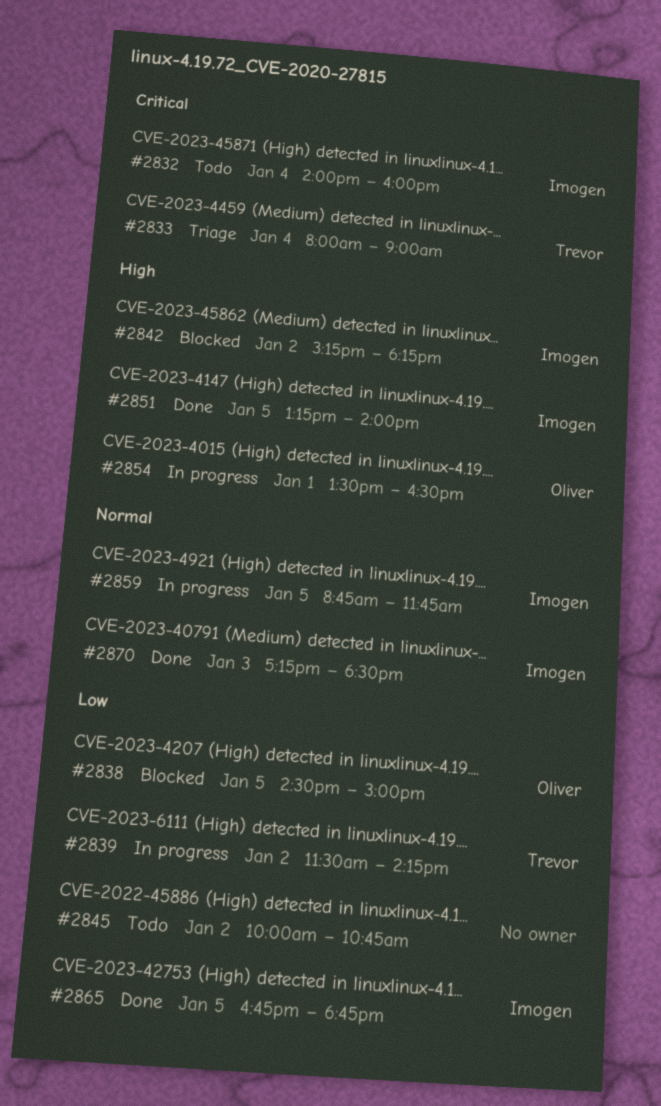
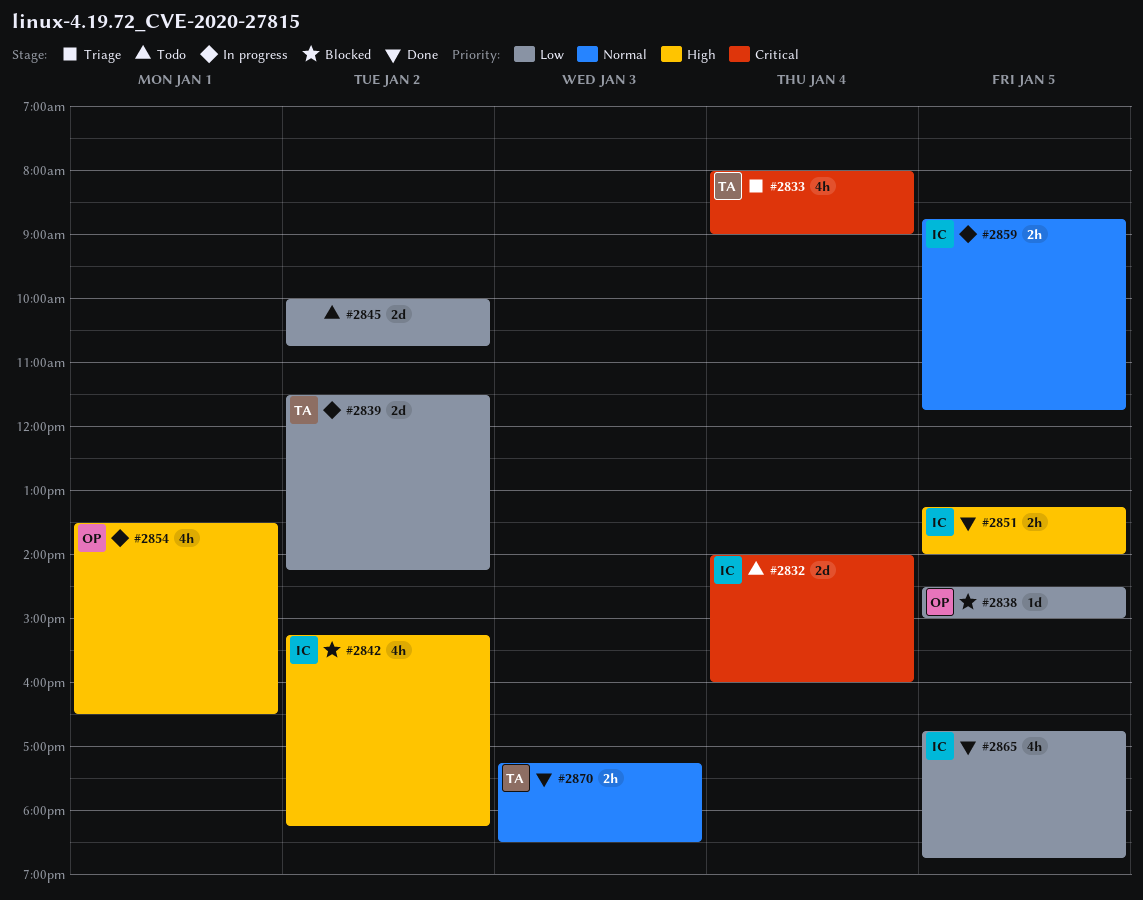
#2870, owner: Imogen -> Trevor

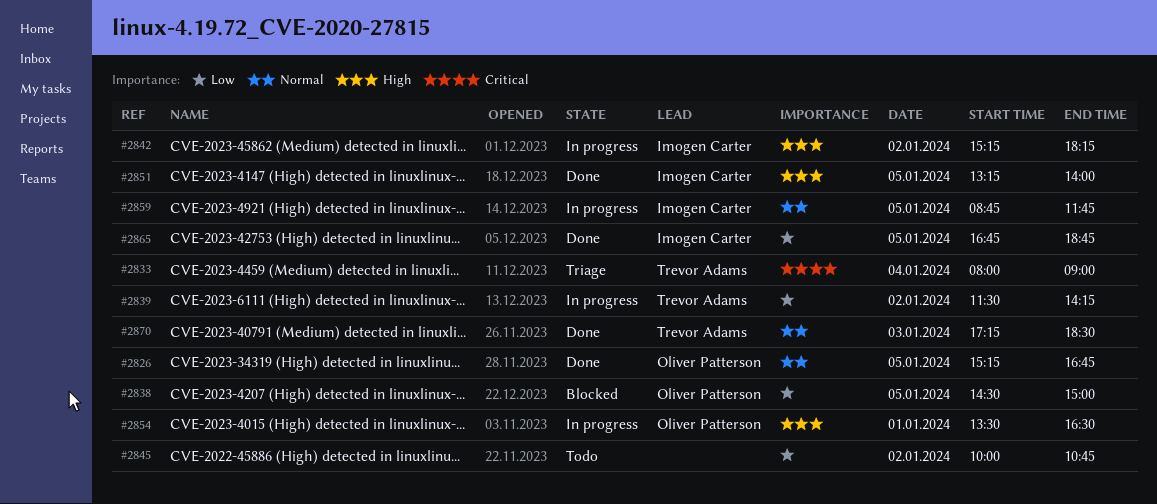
#2826: none -> present
#2832: present -> none
#2842, status: Blocked -> In progress

